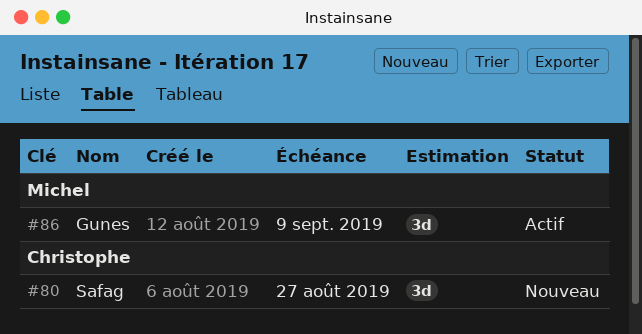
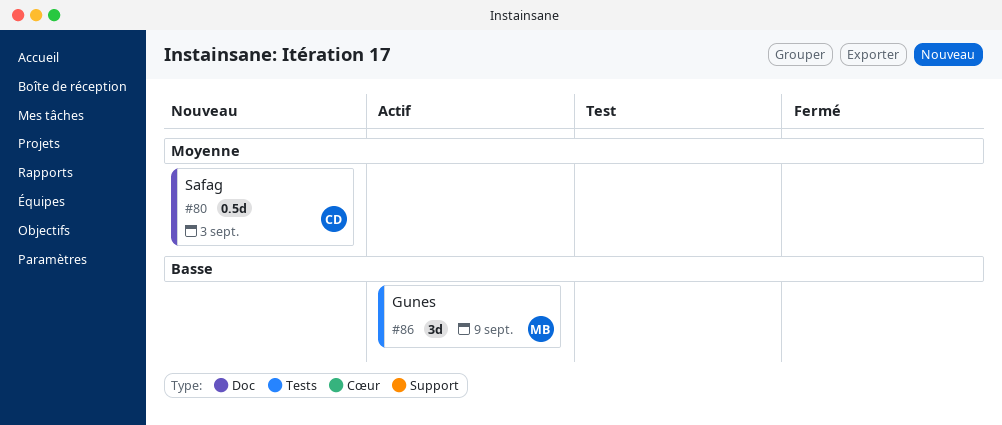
#80, estimate: 3d -> 0.5d
#80, due: Aug 27 -> Sep 3

